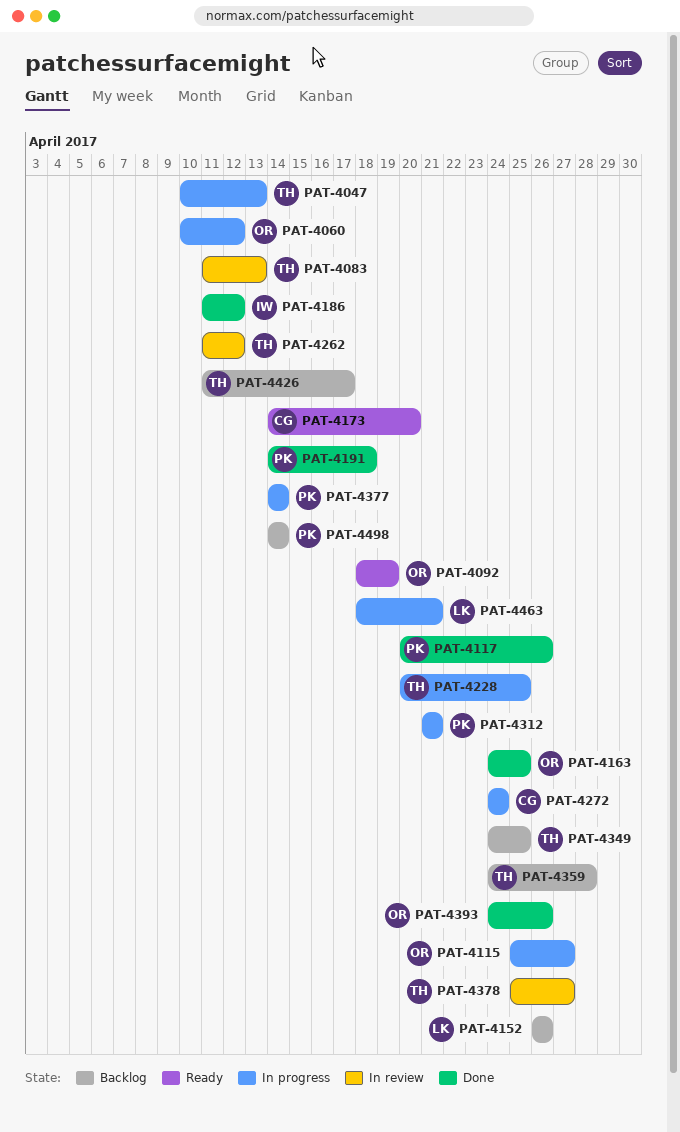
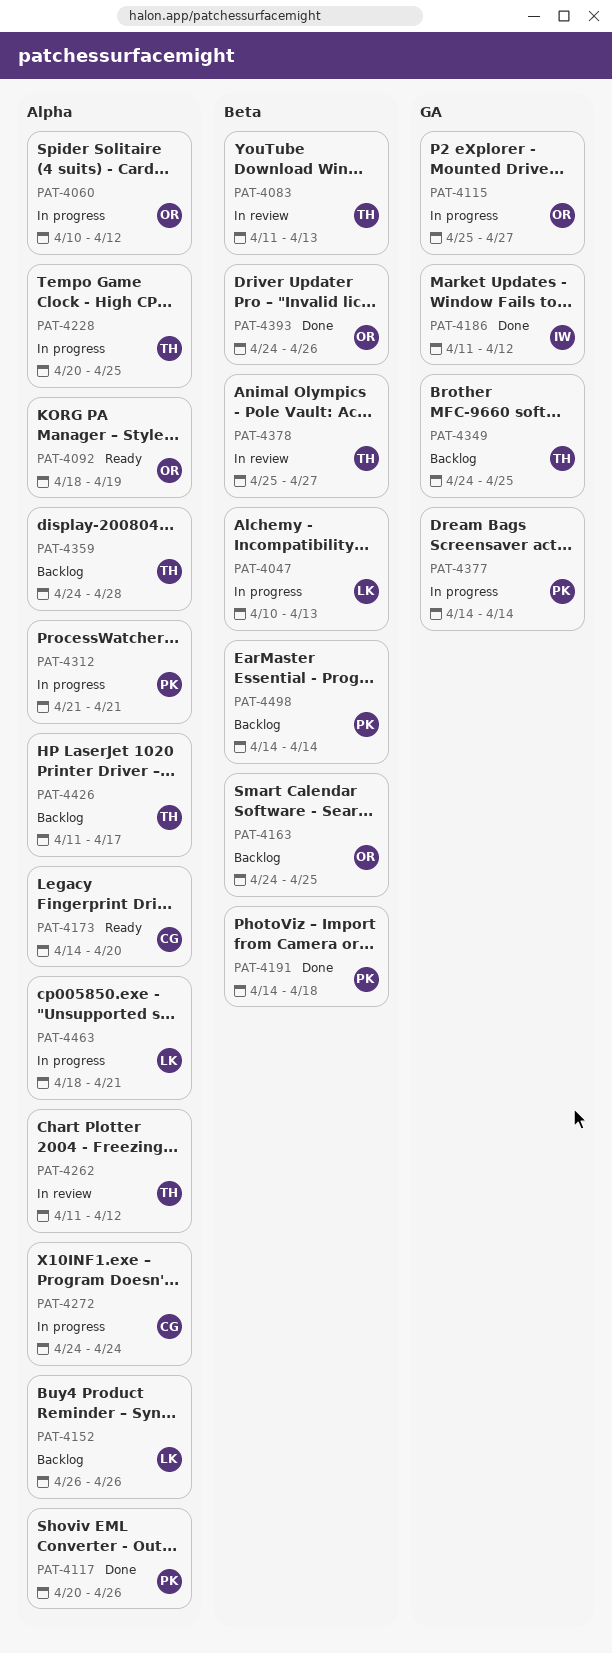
PAT-4047, owner: TH -> LK
PAT-4163, status: Done -> Backlog

